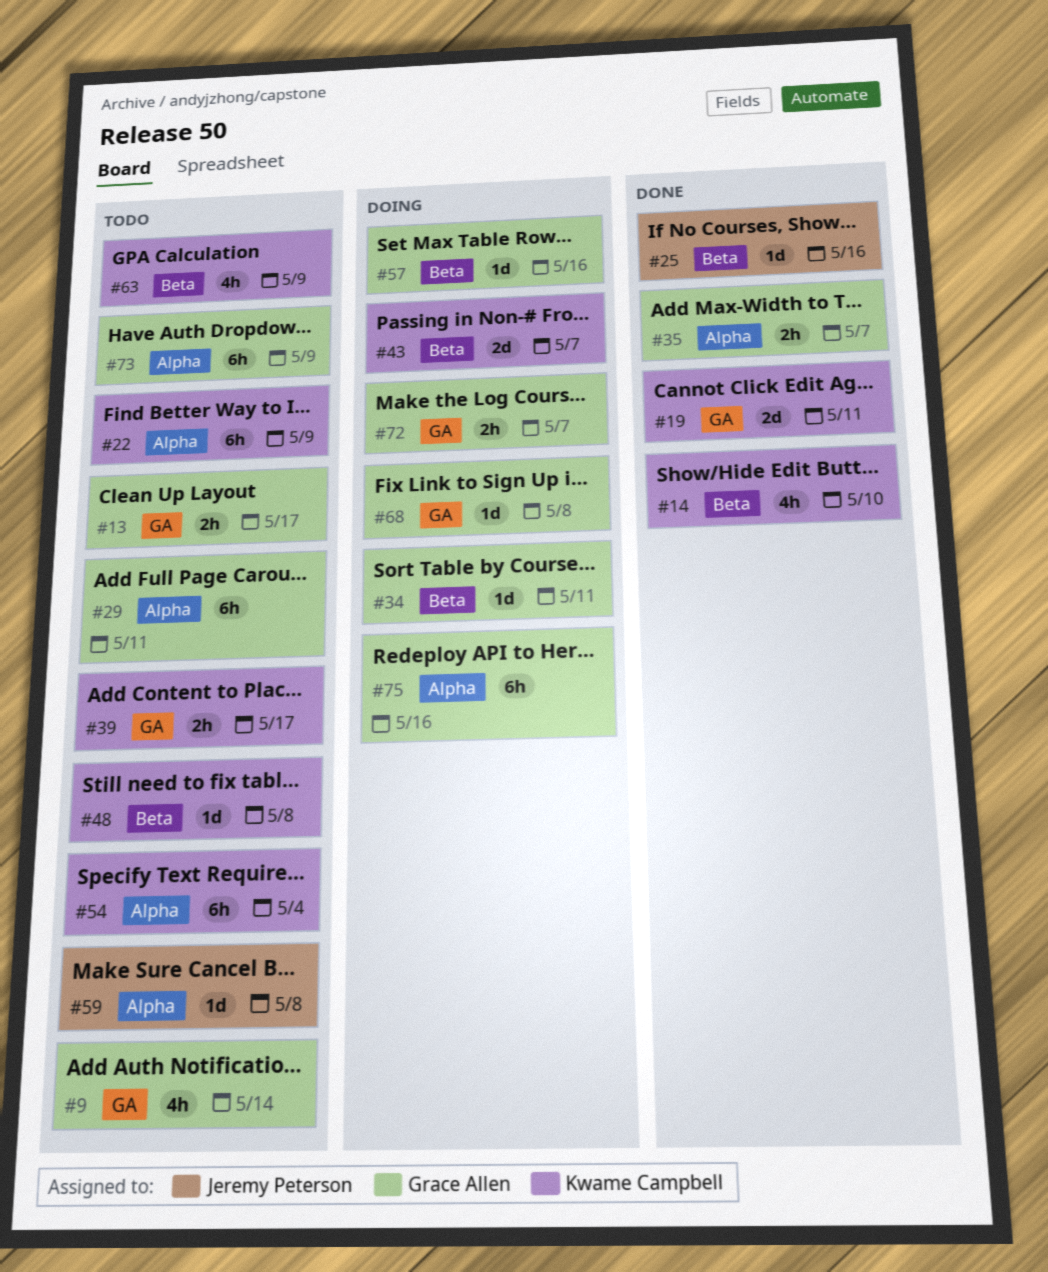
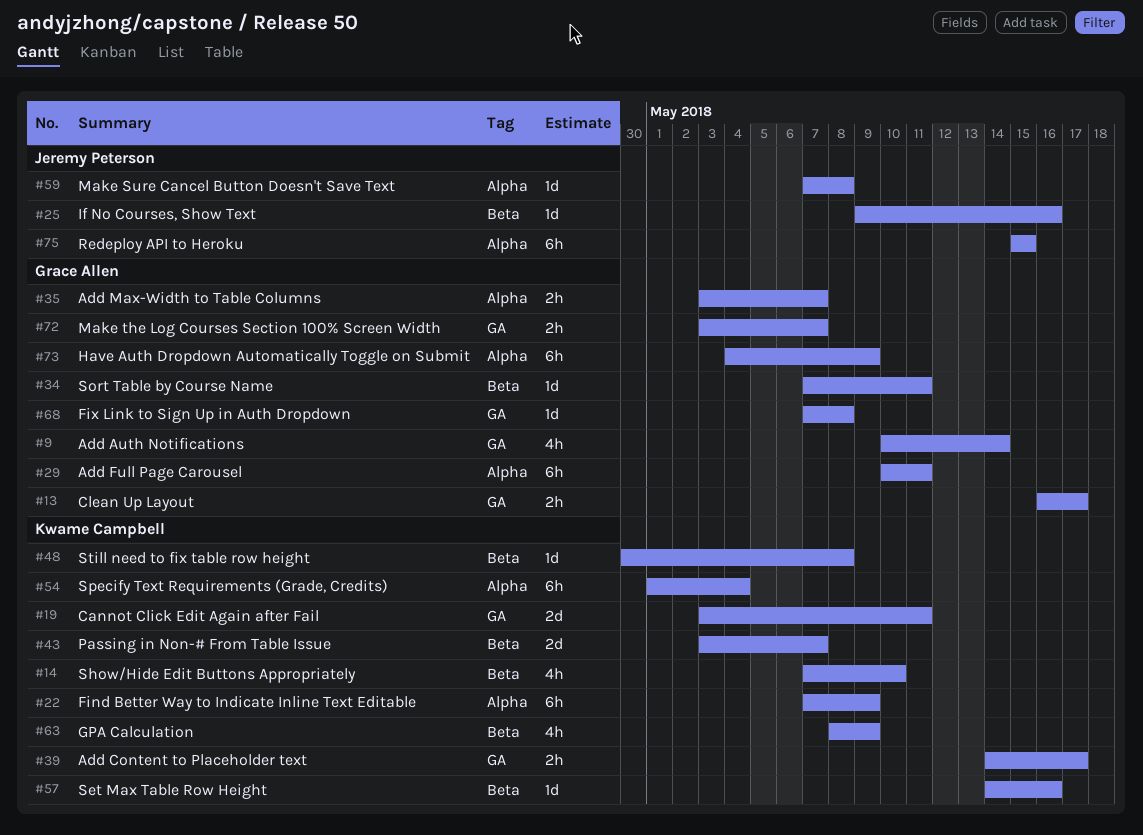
#57, owner: Grace Allen -> Kwame Campbell
#75, owner: Grace Allen -> Jeremy Peterson
#75, due: May 16 -> May 15

